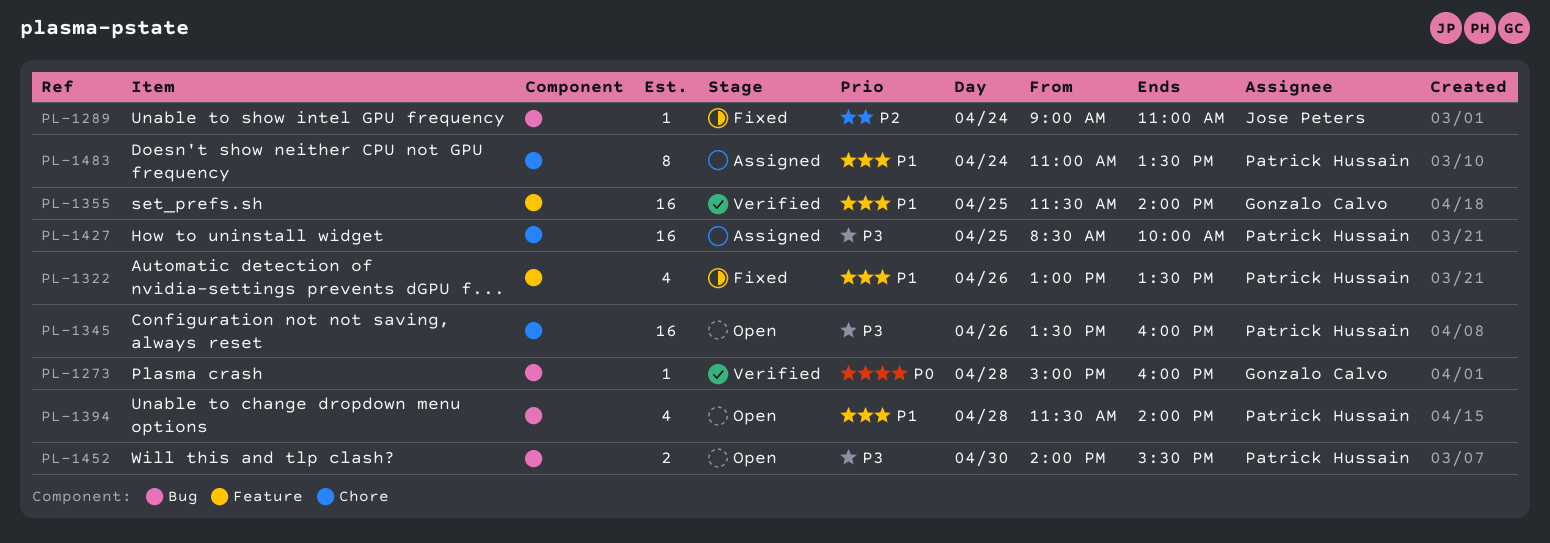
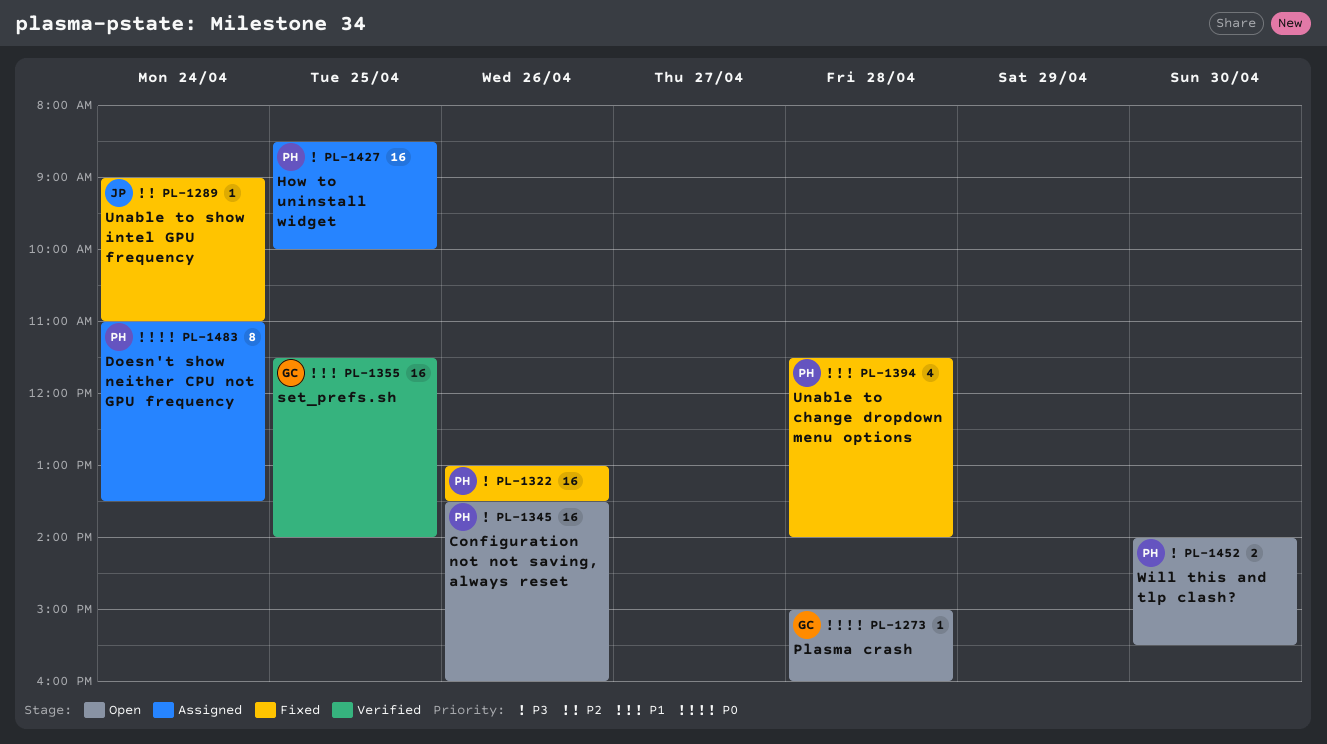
PL-1273, status: Verified -> Open
PL-1322, priority: P1 -> P3
PL-1322, estimate: 4 -> 16
PL-1394, status: Open -> Fixed
PL-1483, priority: P1 -> P0

